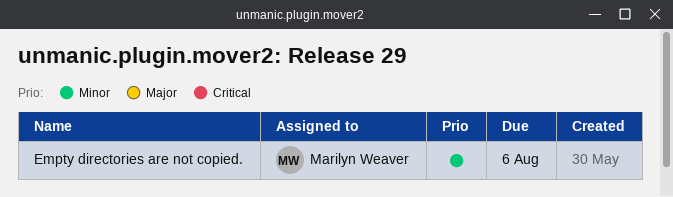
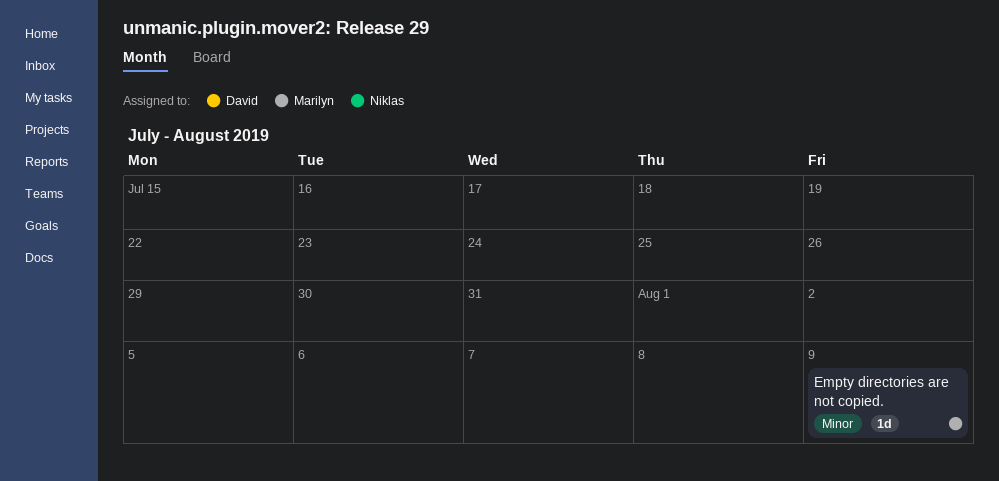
Empty directories are not copied., due: Aug 6 -> Aug 9

